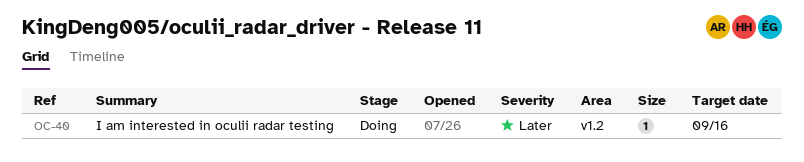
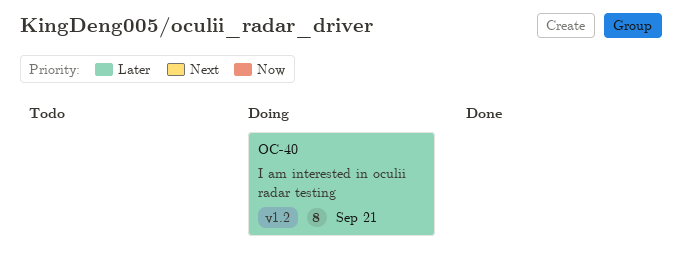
OC-40, estimate: 1 -> 8
OC-40, due: Sep 16 -> Sep 21

